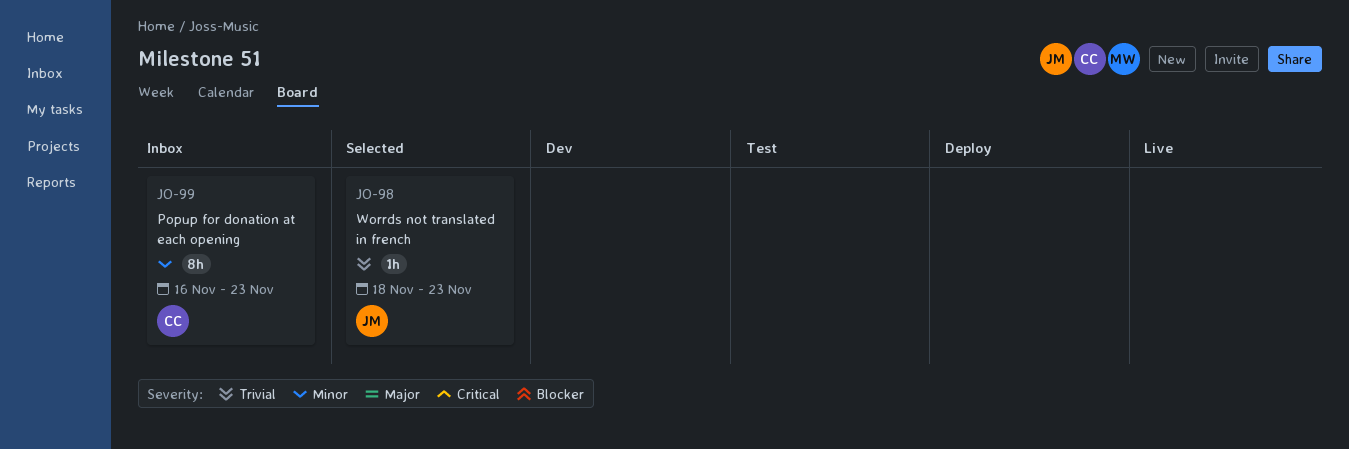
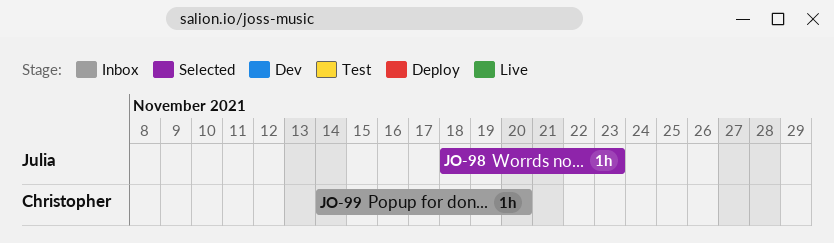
JO-99, estimate: 8h -> 1h
JO-99, start: Nov 16 -> Nov 14
JO-99, due: Nov 23 -> Nov 20

